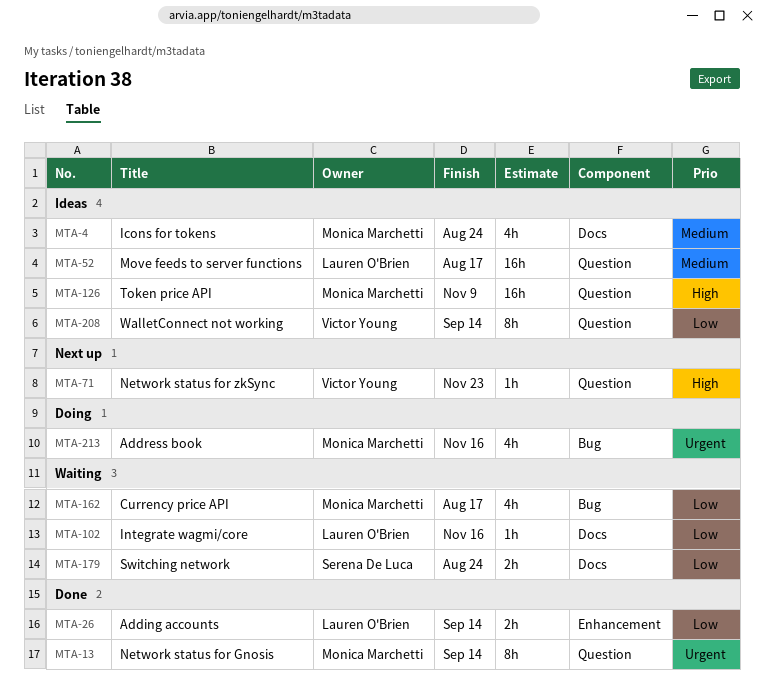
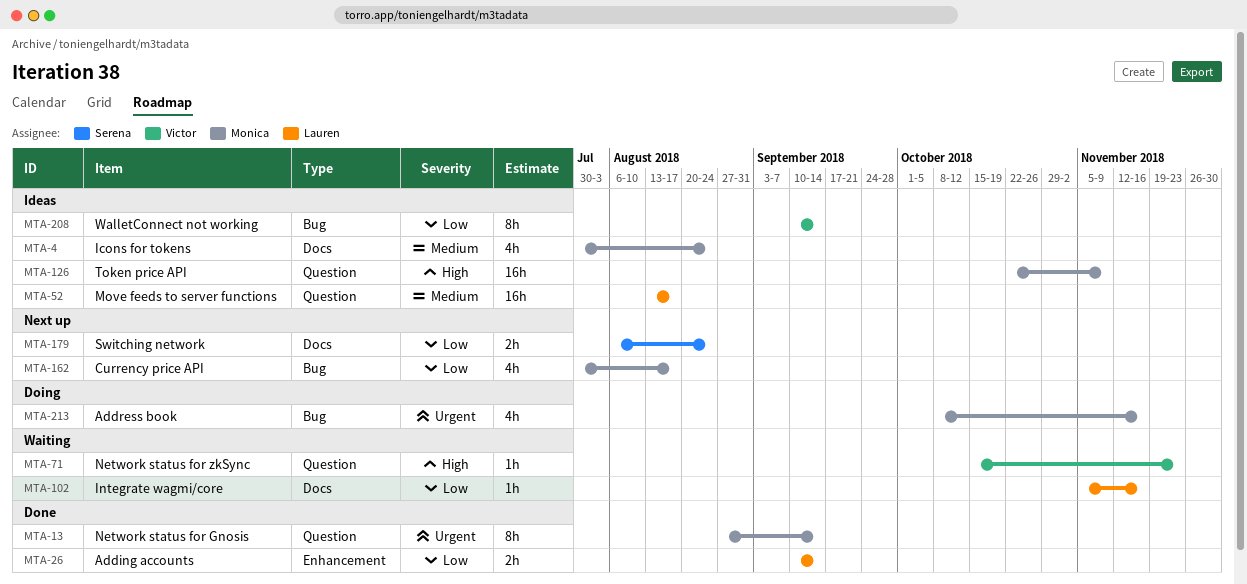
MTA-71, status: Next up -> Waiting
MTA-162, status: Waiting -> Next up
MTA-179, status: Waiting -> Next up
MTA-208, label: Question -> Bug

